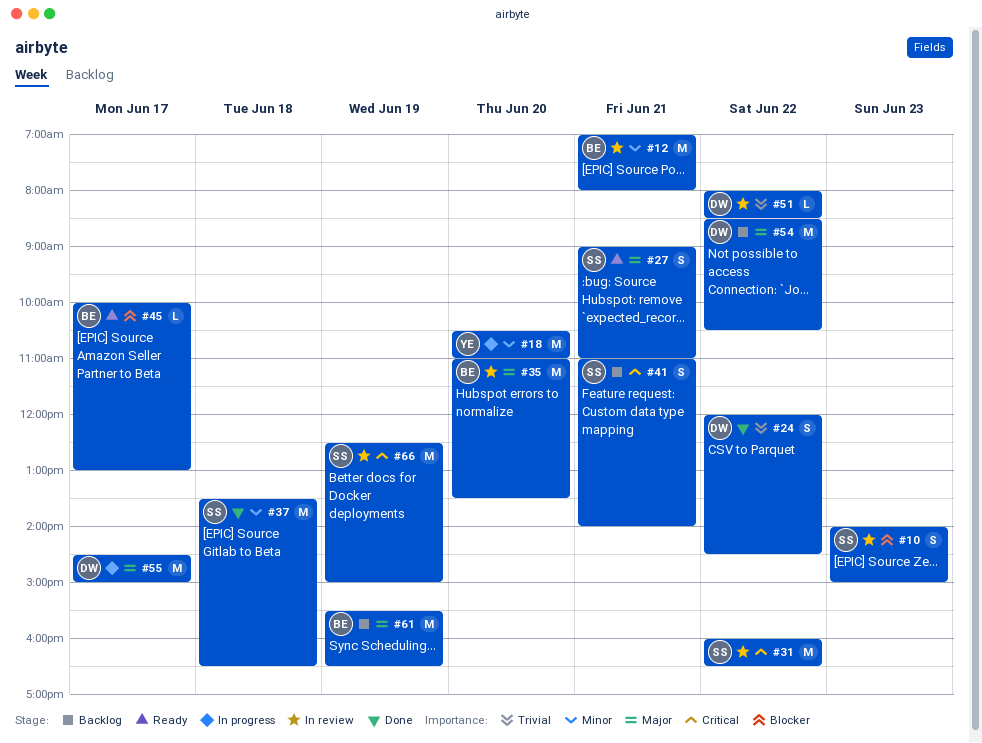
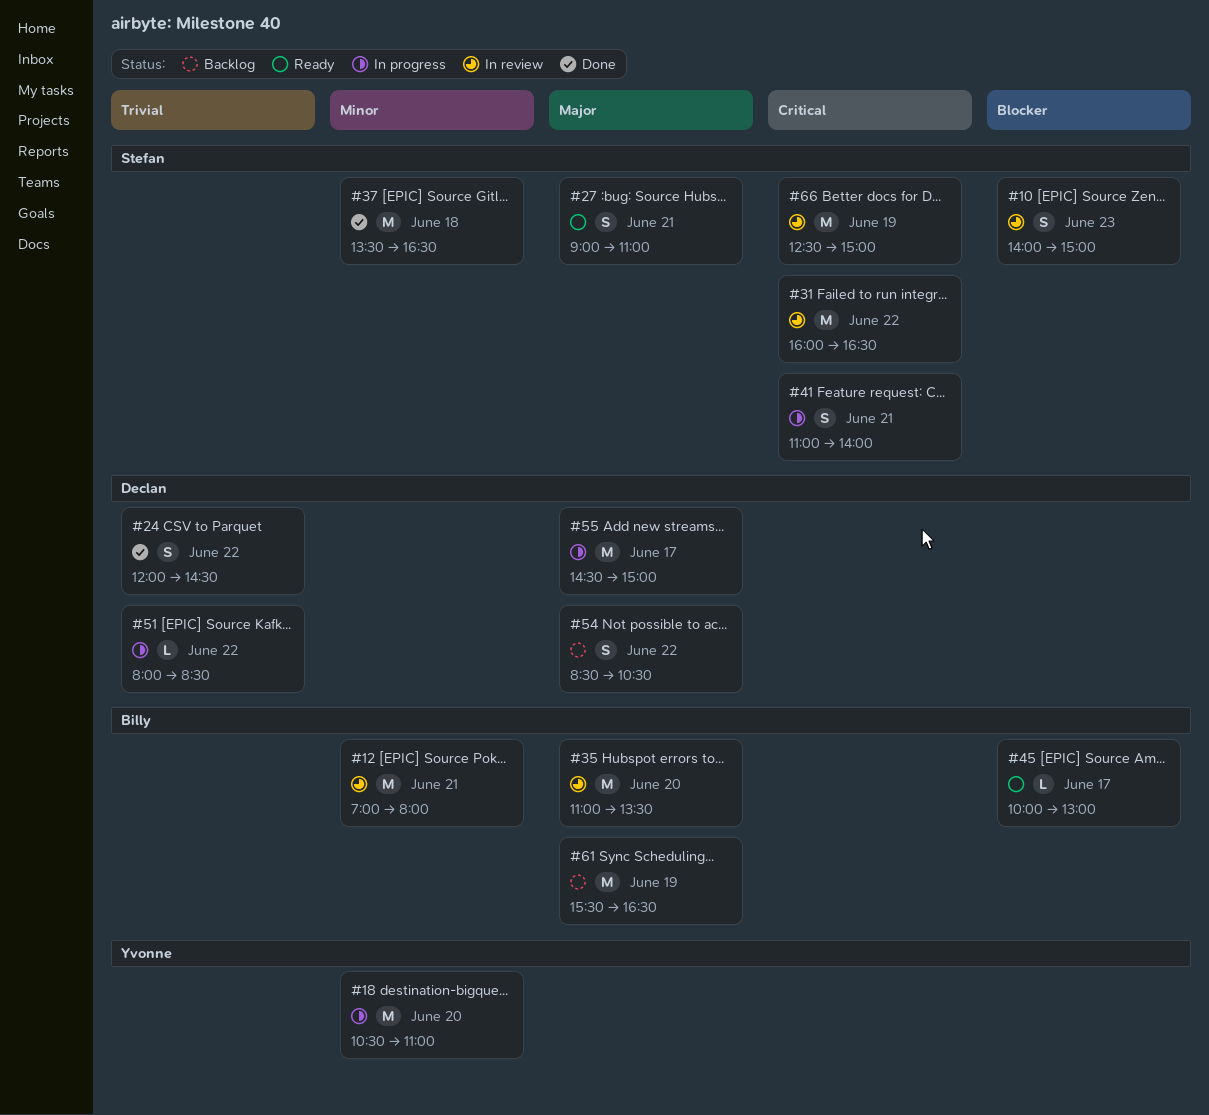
#41, status: Backlog -> In progress
#51, status: In review -> In progress
#54, estimate: M -> S

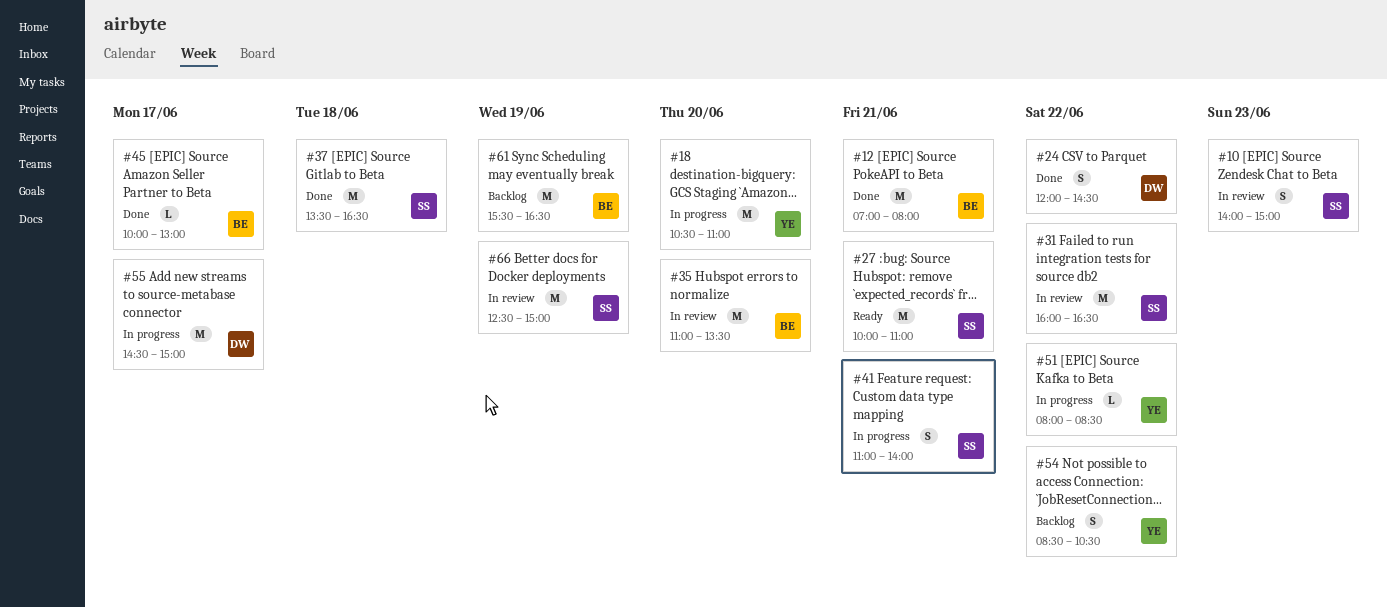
#12, status: In review -> Done
#27, estimate: S -> M
#27, begins: 09:00 -> 10:00
#45, status: Ready -> Done
#51, owner: Declan -> Yvonne
#54, owner: Declan -> Yvonne

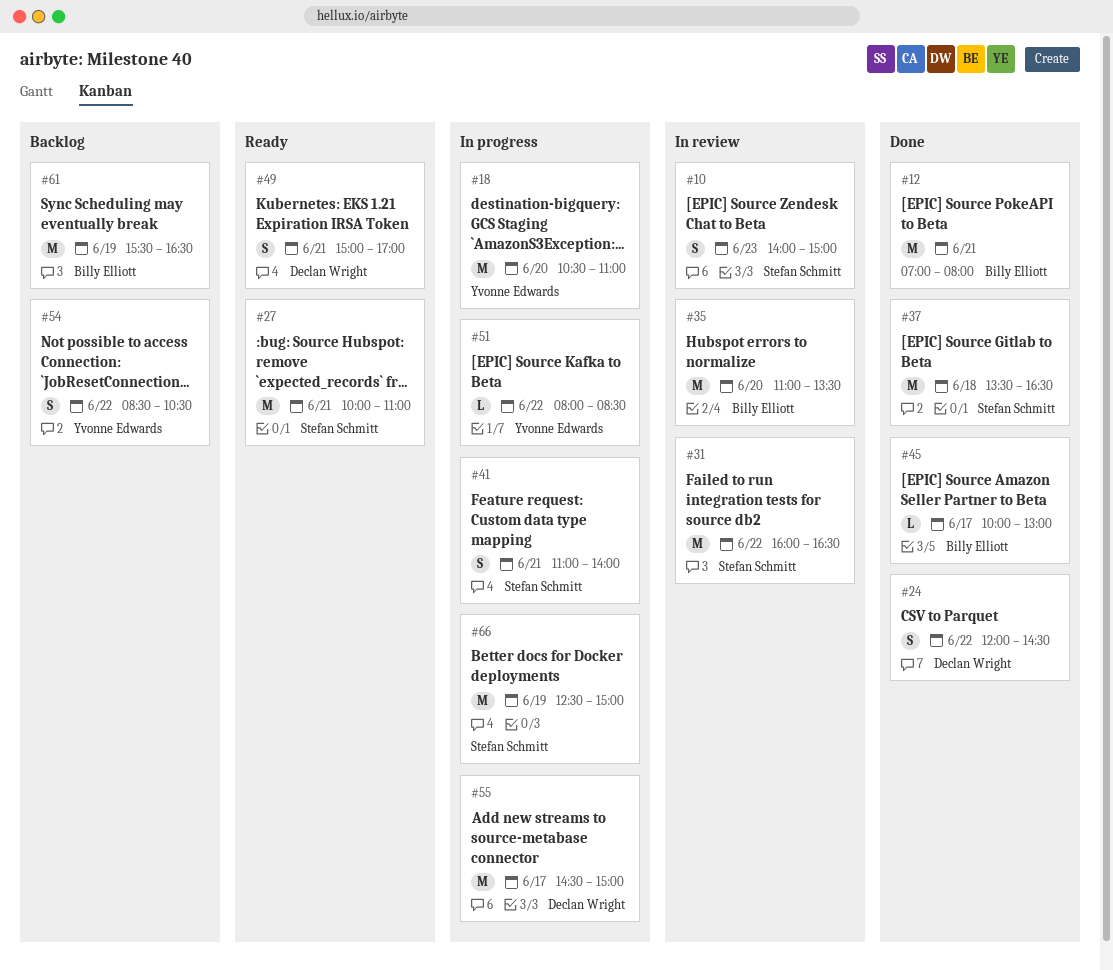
#49: none -> present
#66, status: In review -> In progress

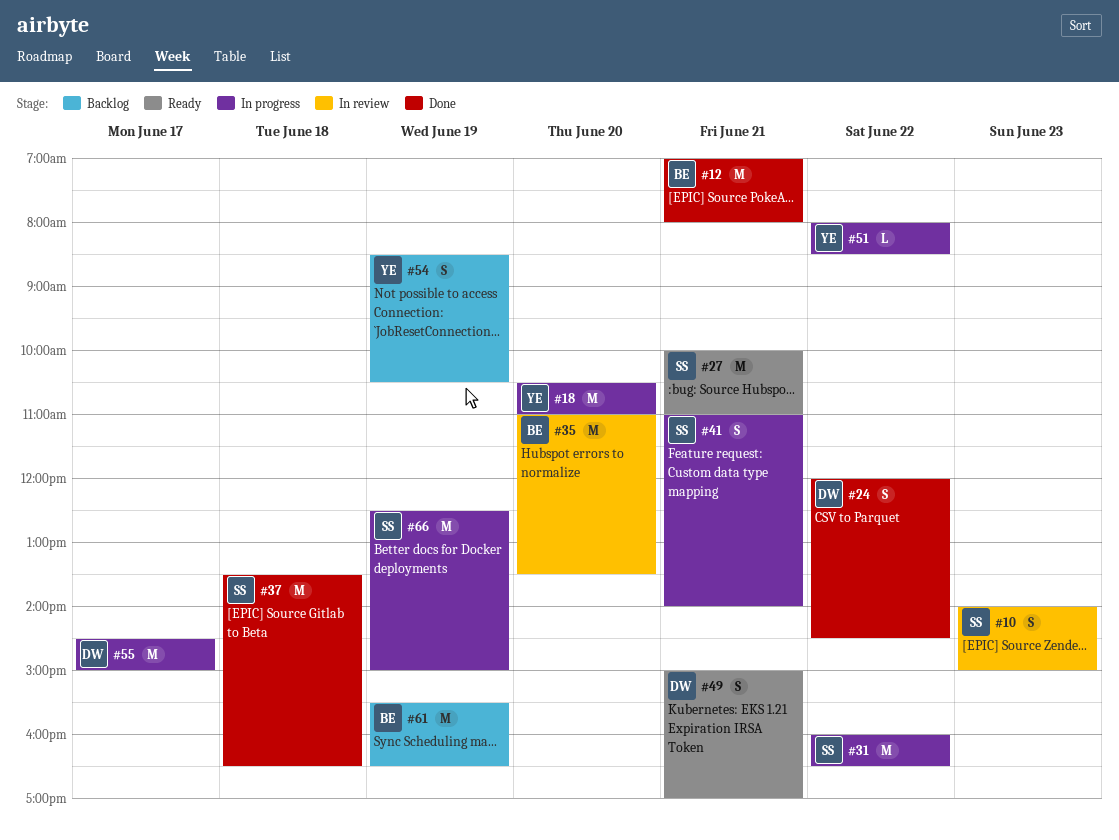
#31, status: In review -> In progress
#45: present -> none
#54, day: Jun 22 -> Jun 19

